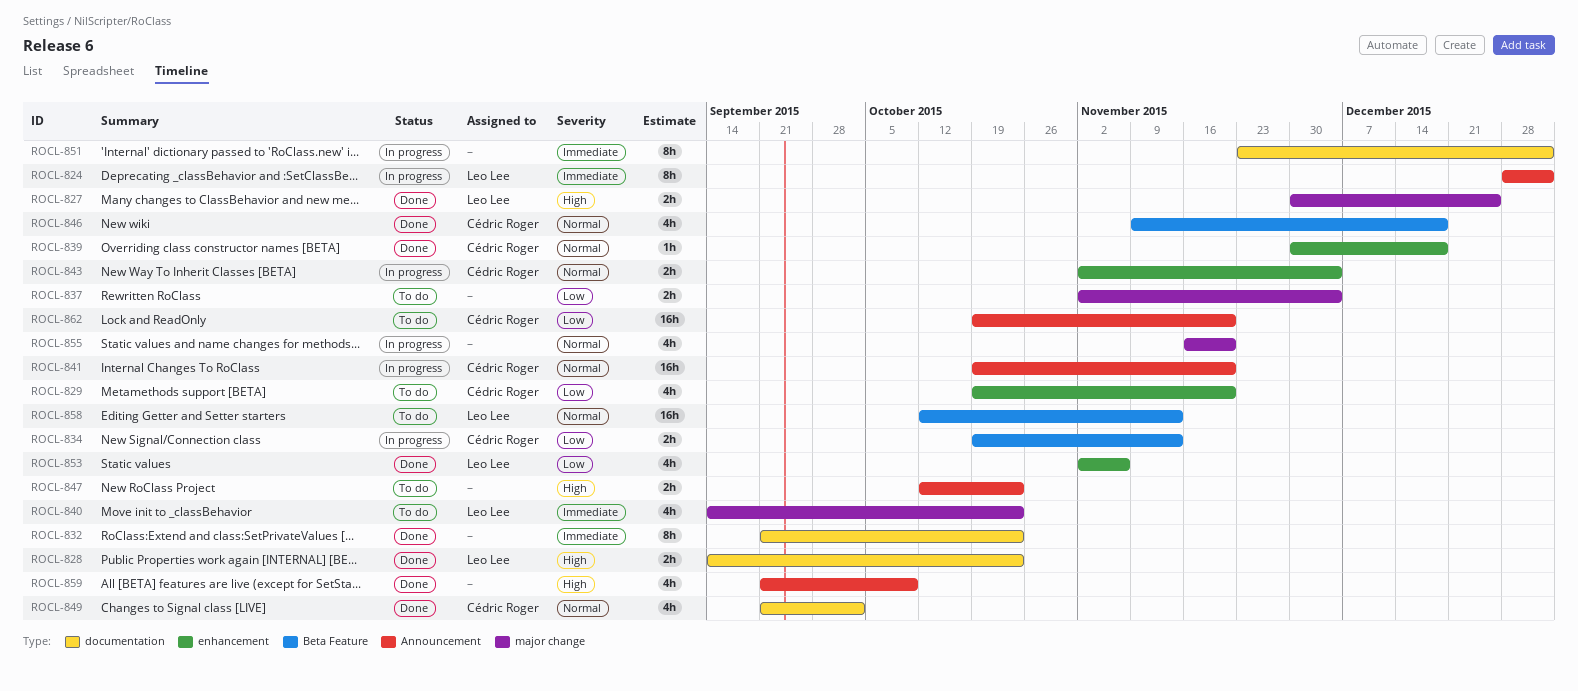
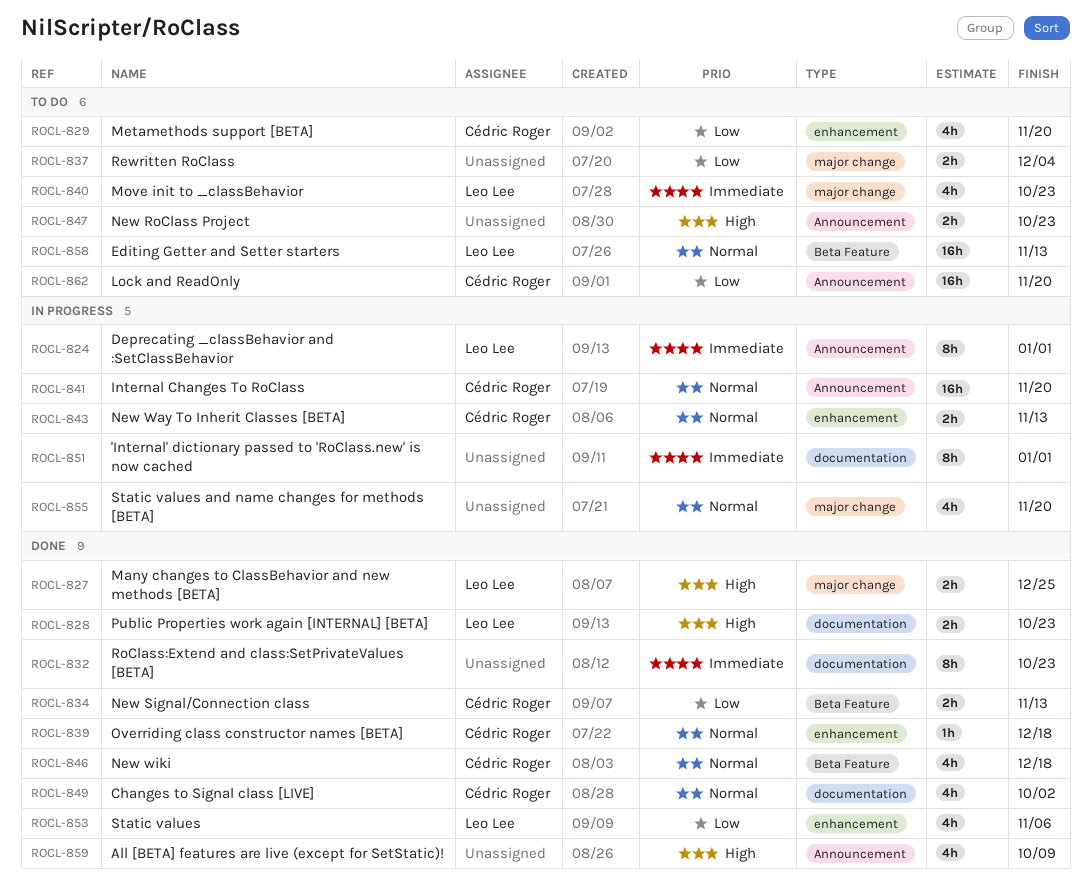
ROCL-834, status: In progress -> Done
ROCL-843, due: Dec 4 -> Nov 13

